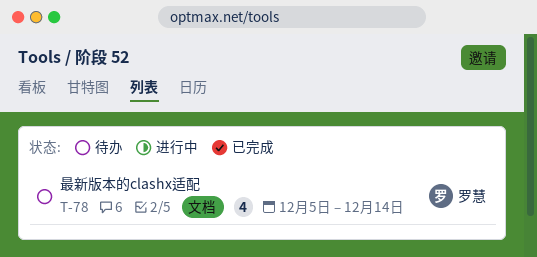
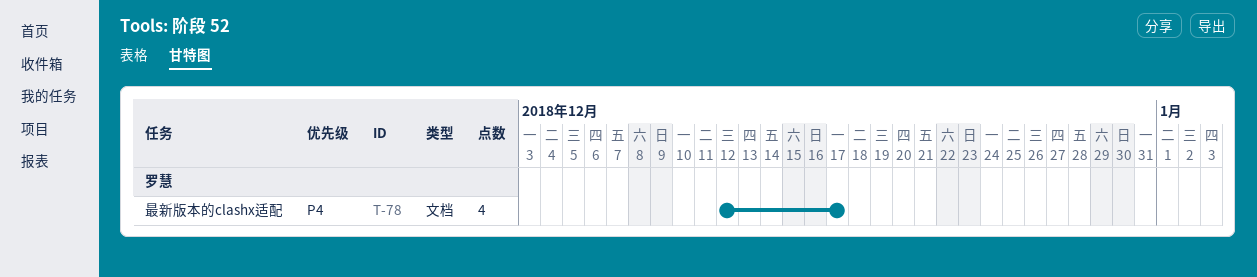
T-78, start: Dec 5 -> Dec 12
T-78, due: Dec 14 -> Dec 17

